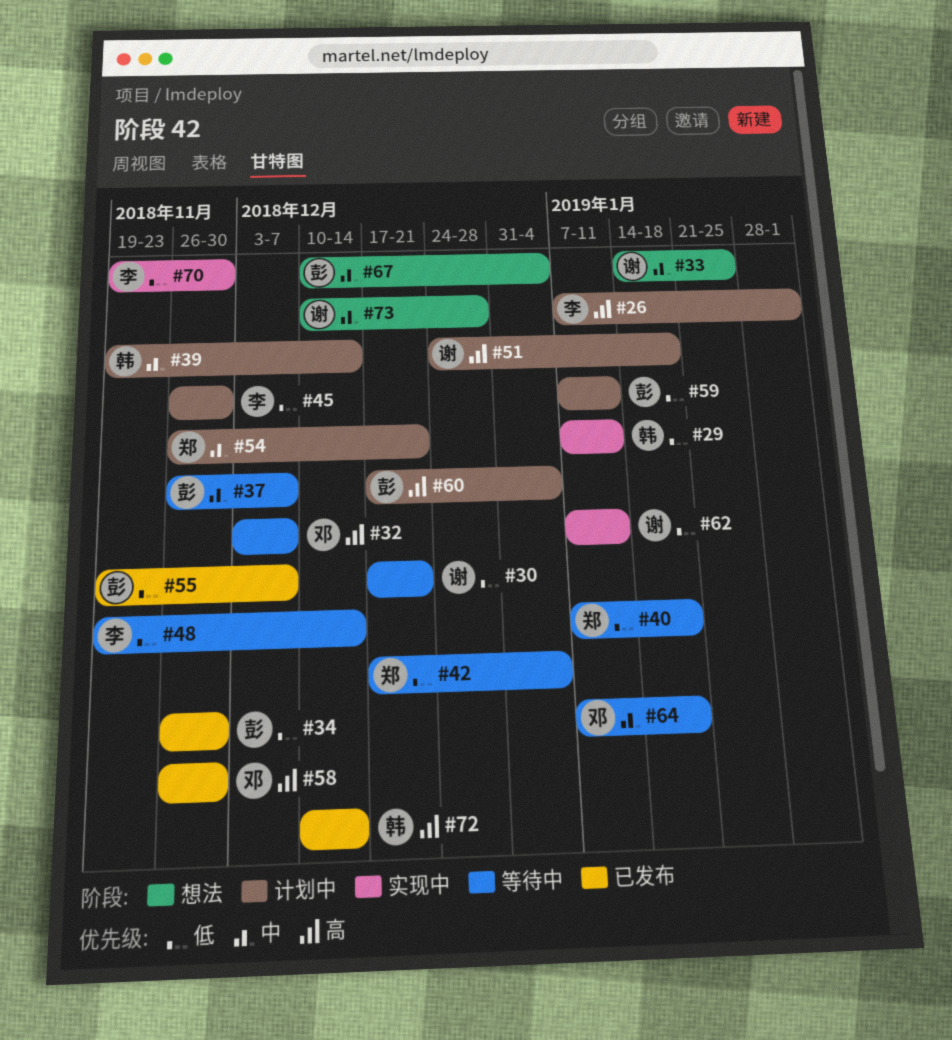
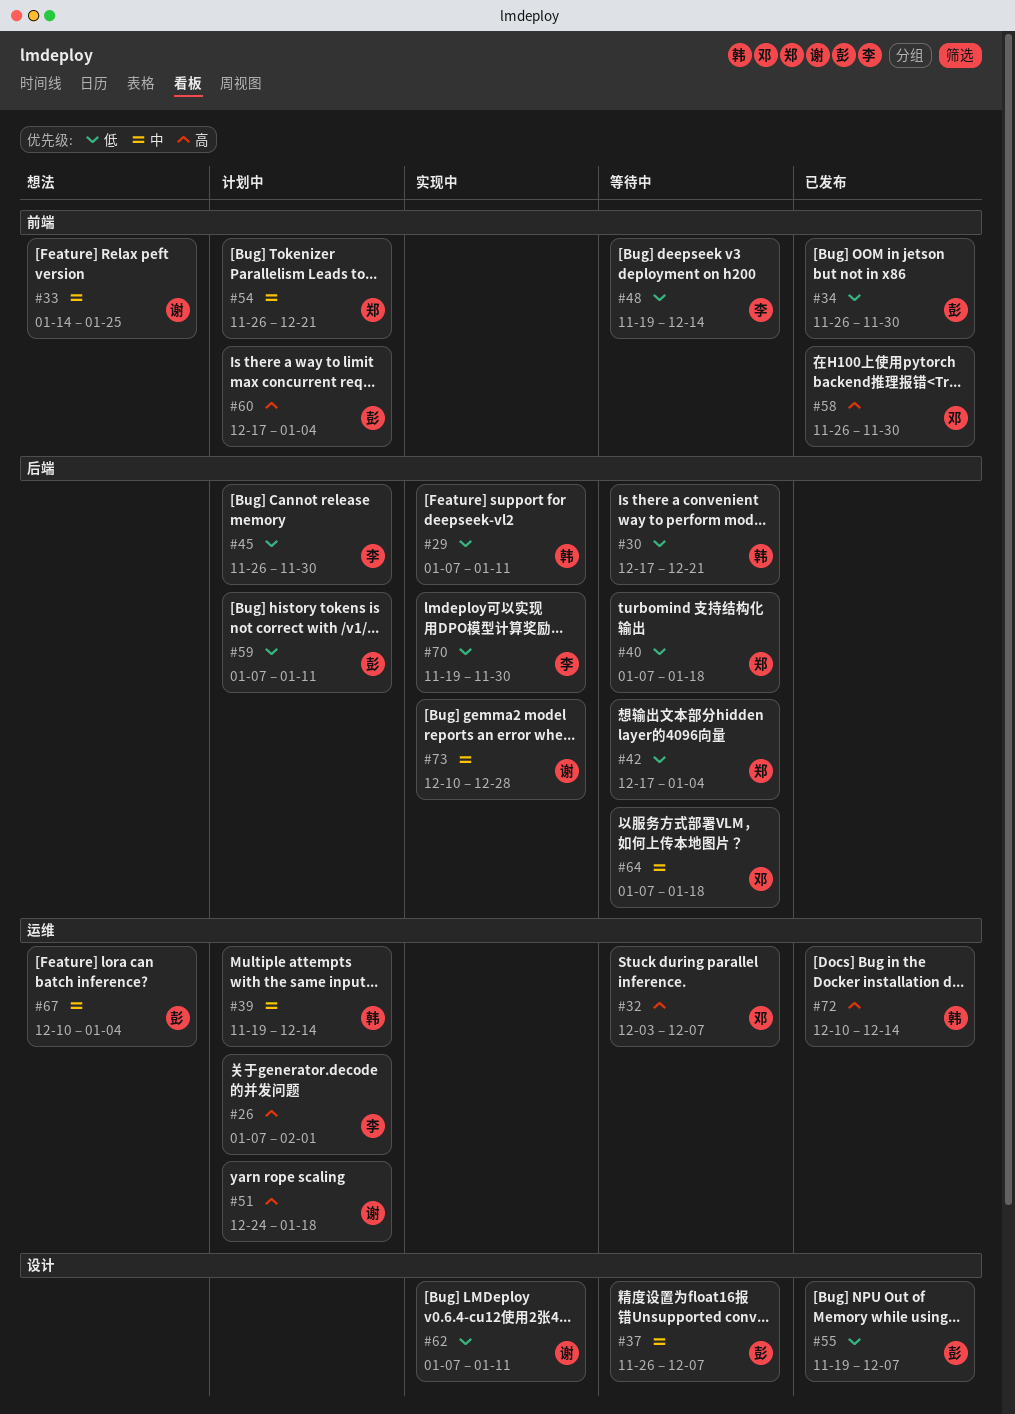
#30, owner: 谢 -> 韩
#73, status: 想法 -> 实现中

